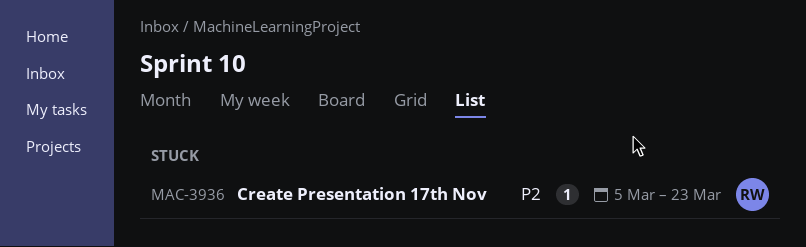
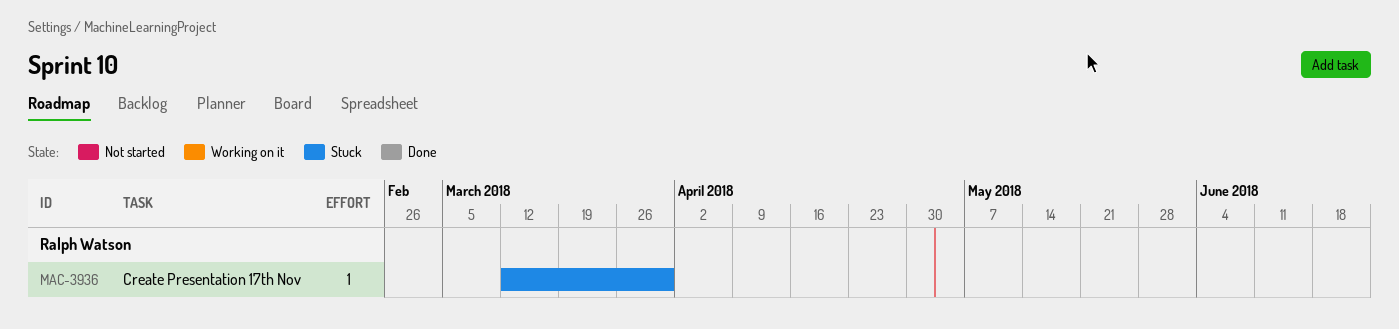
MAC-3936, start: Mar 5 -> Mar 12
MAC-3936, due: Mar 23 -> Mar 30

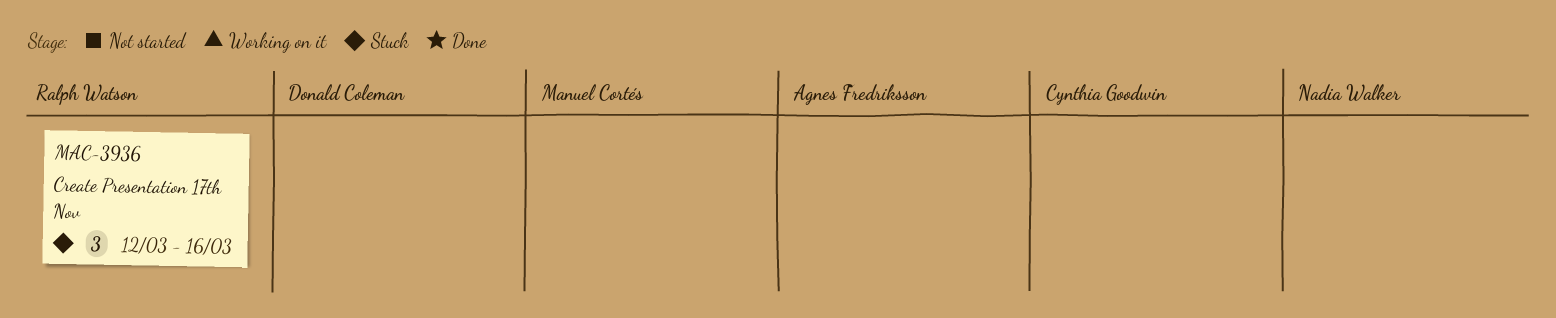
MAC-3936, estimate: 1 -> 3
MAC-3936, due: Mar 30 -> Mar 16

